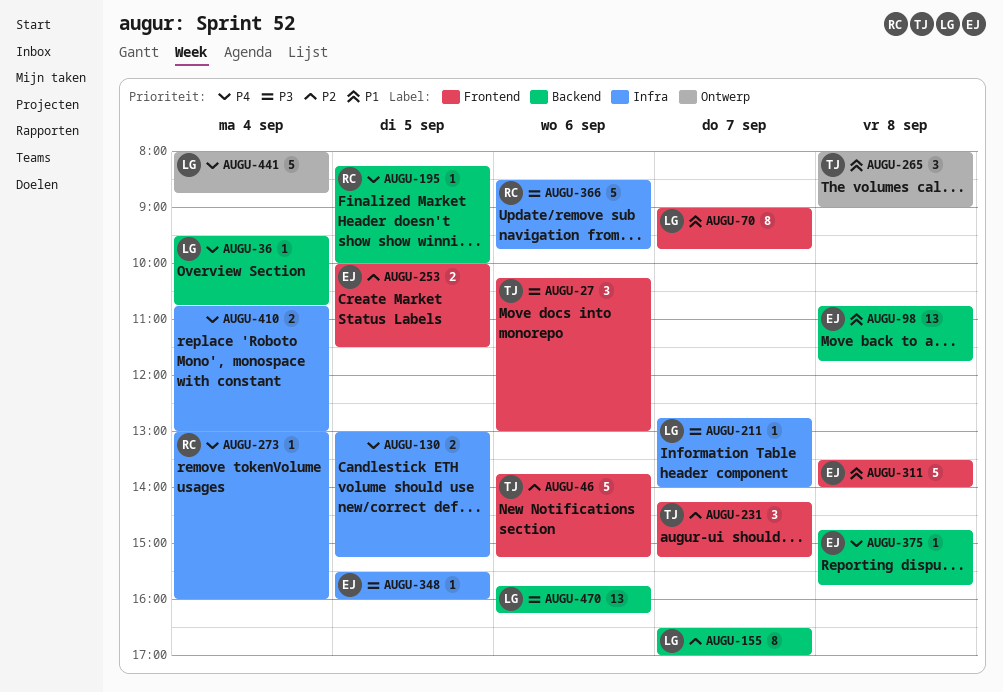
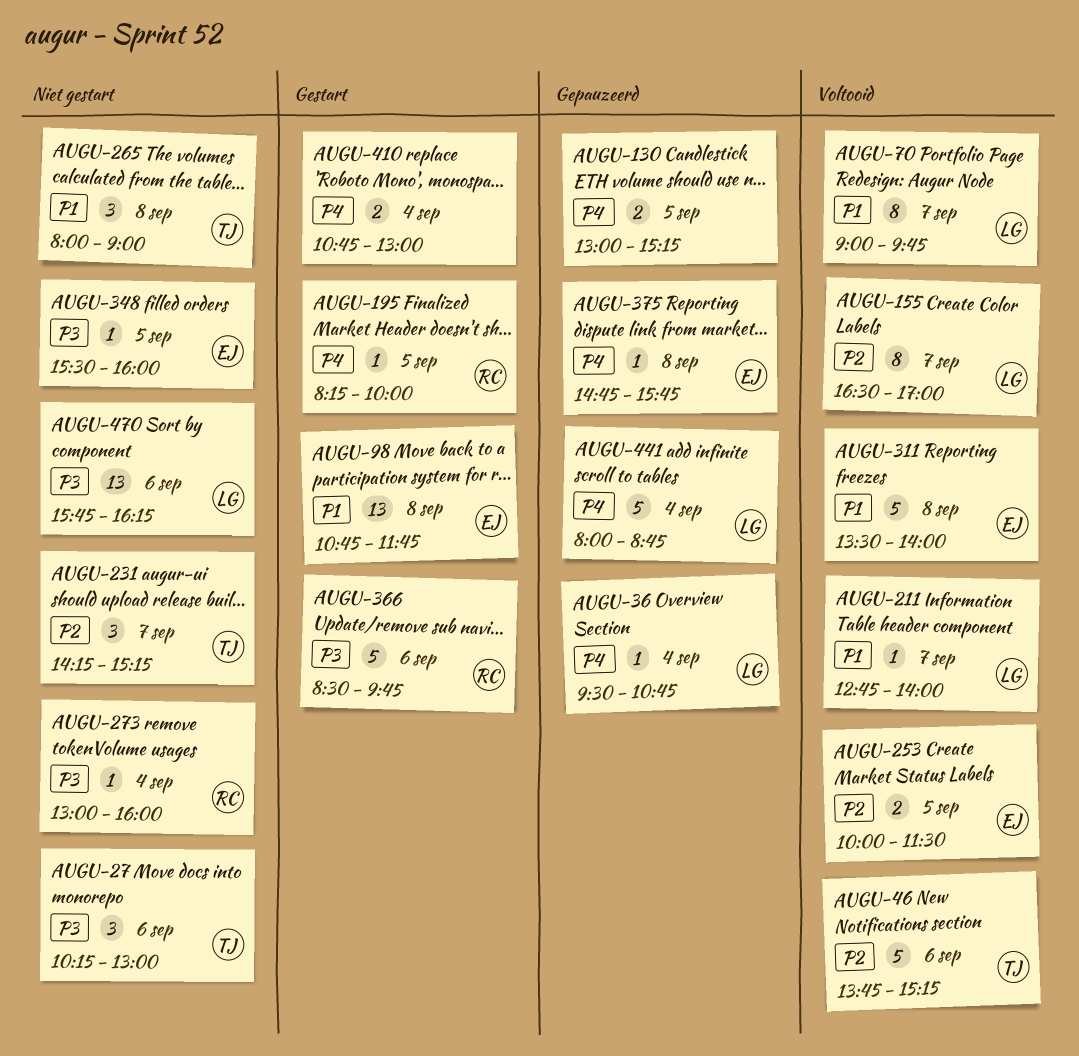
AUGU-211, priority: P3 -> P1
AUGU-273, priority: P4 -> P3

